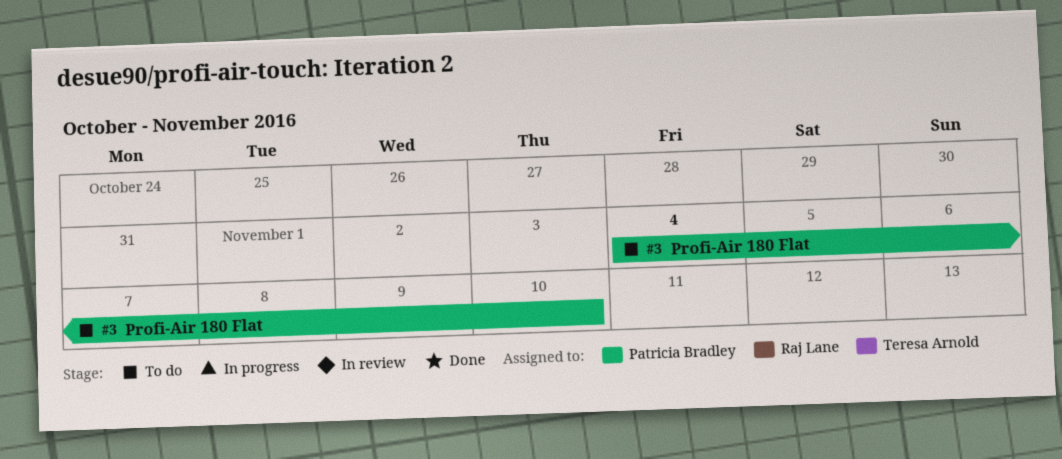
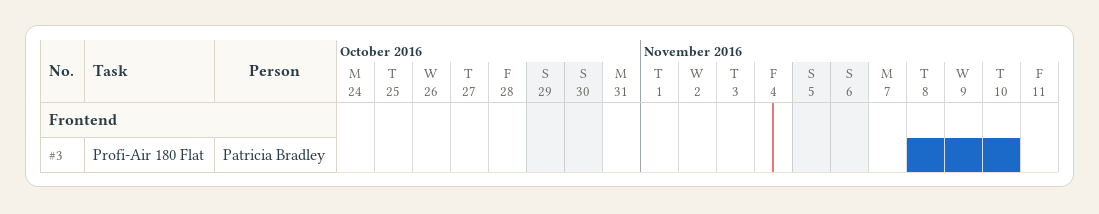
#3, start: Nov 4 -> Nov 8

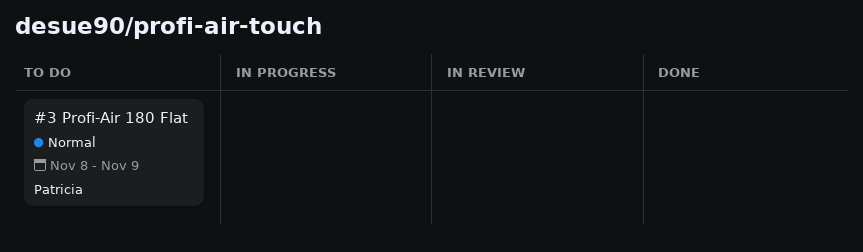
#3, due: Nov 10 -> Nov 9

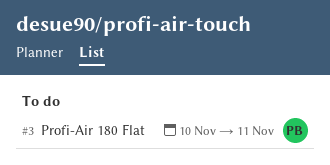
#3, start: Nov 8 -> Nov 10
#3, due: Nov 9 -> Nov 11

